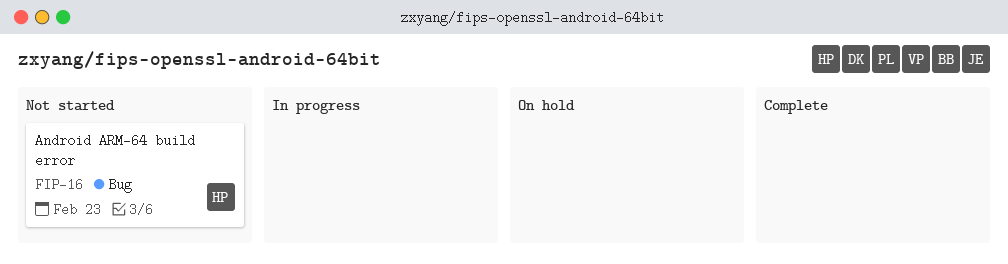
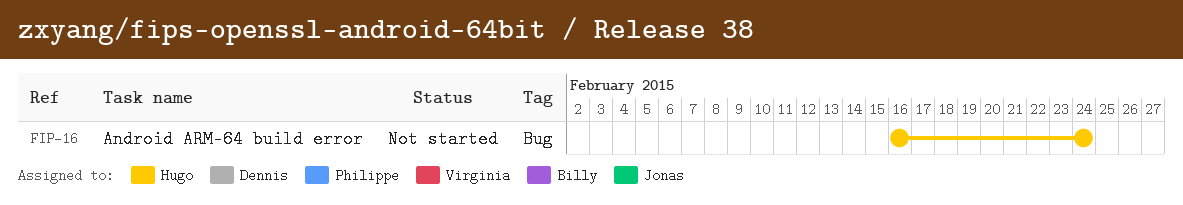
FIP-16, due: Feb 23 -> Feb 24

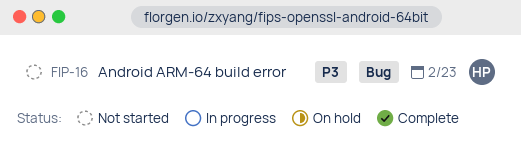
FIP-16, due: Feb 24 -> Feb 23

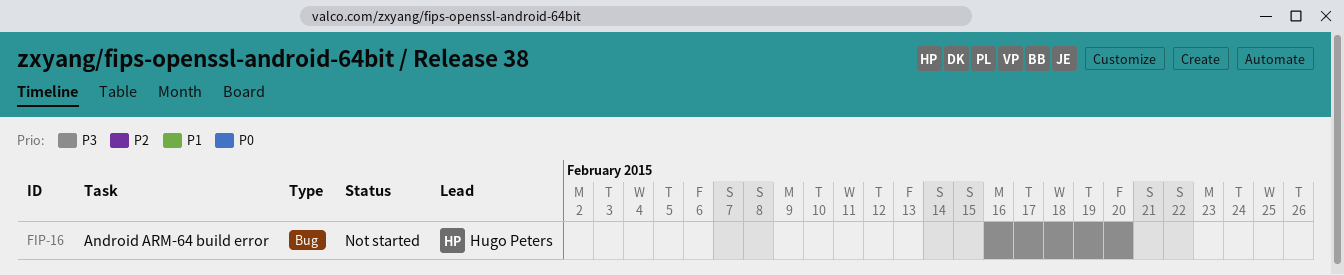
FIP-16, due: Feb 23 -> Feb 20

